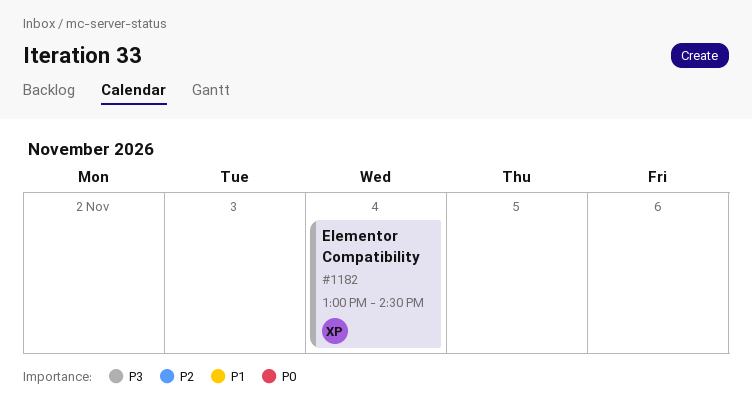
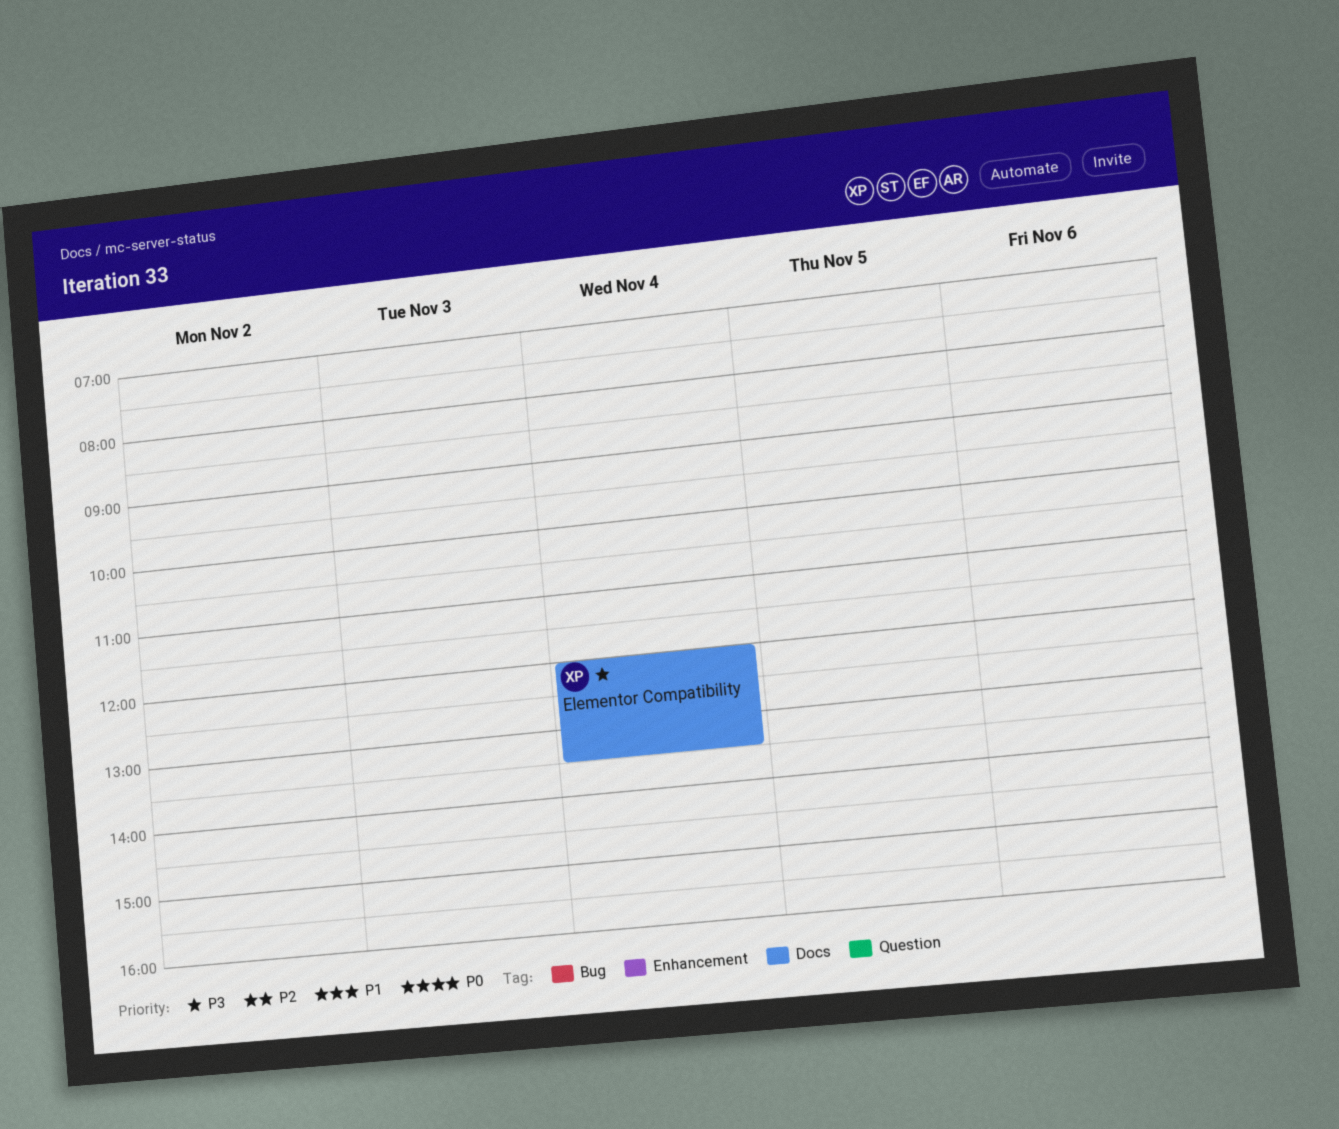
Elementor Compatibility, begins: 13:00 -> 12:00
Elementor Compatibility, ends: 14:30 -> 13:30

